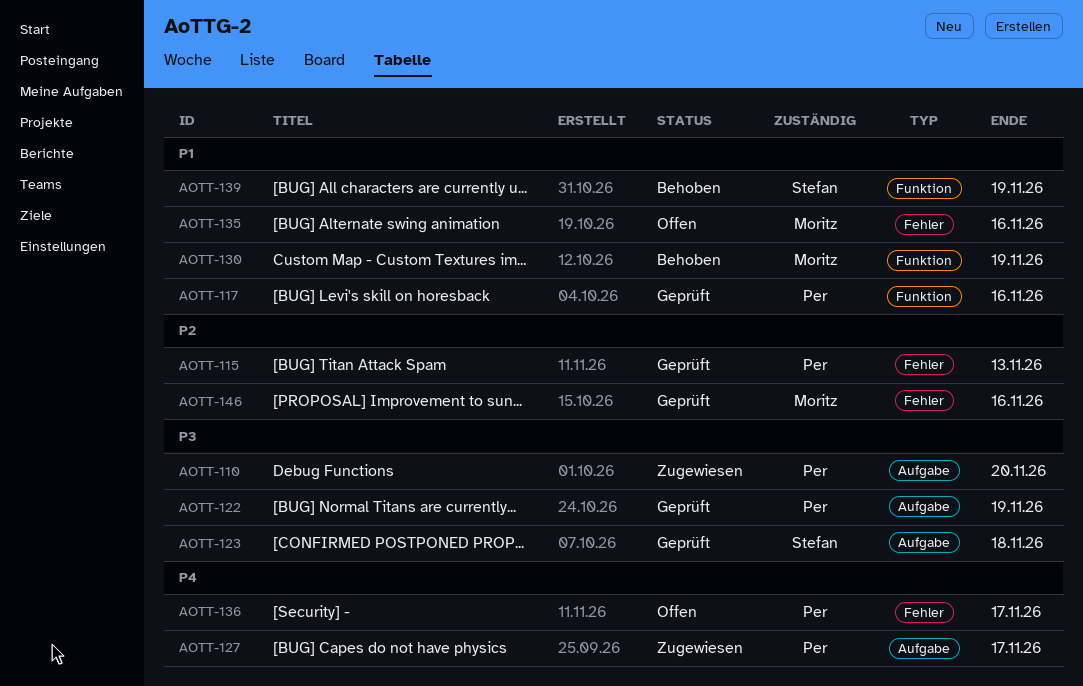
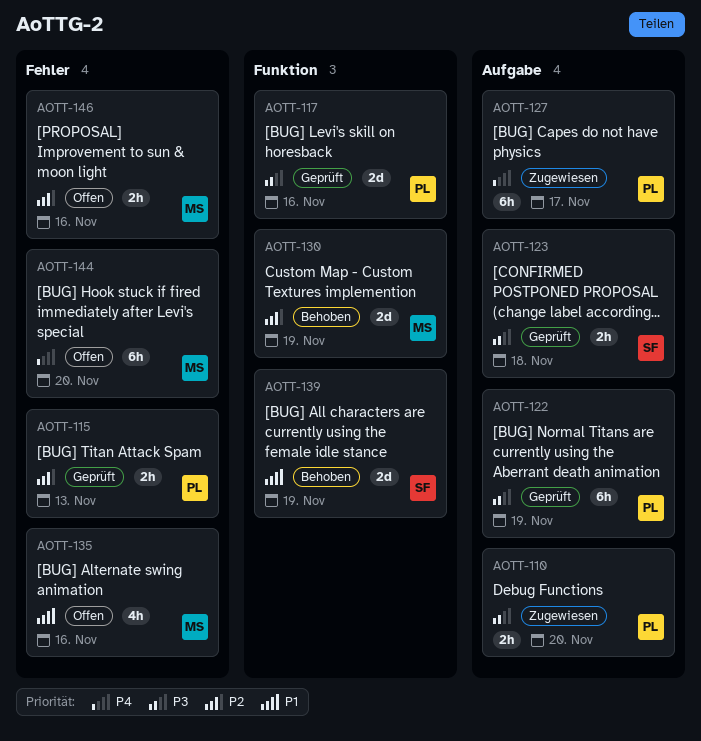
AOTT-117, priority: P1 -> P3
AOTT-130, priority: P1 -> P2
AOTT-136: present -> none
AOTT-144: none -> present
AOTT-146, status: Geprüft -> Offen

